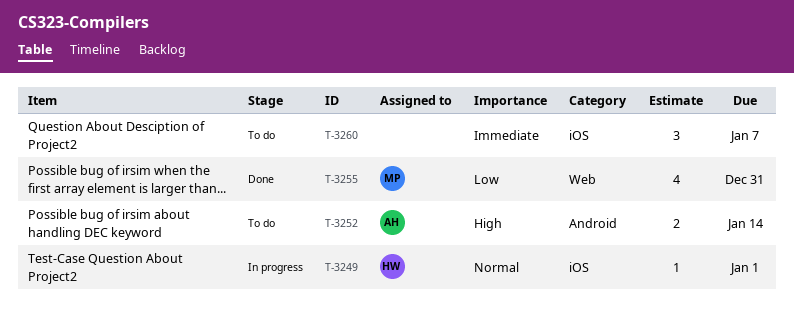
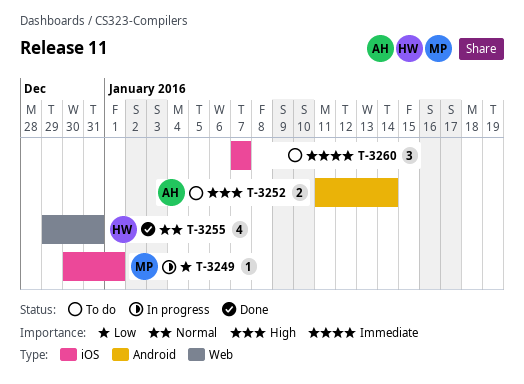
T-3249, owner: HW -> MP
T-3249, priority: Normal -> Low
T-3255, owner: MP -> HW
T-3255, priority: Low -> Normal

